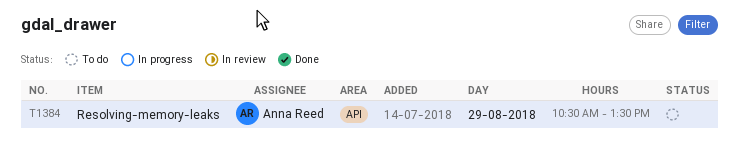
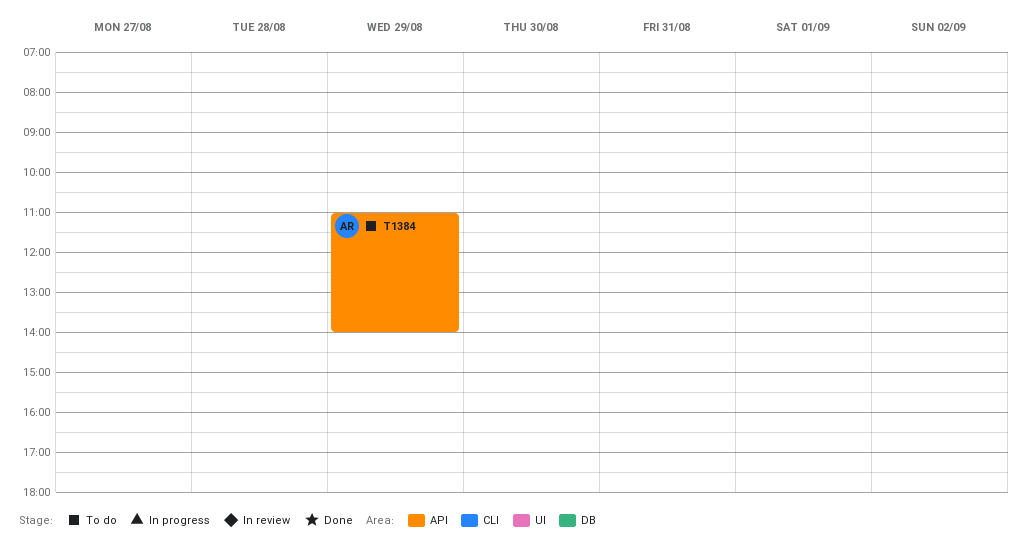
T1384, begins: 10:30 -> 11:00
T1384, ends: 13:30 -> 14:00

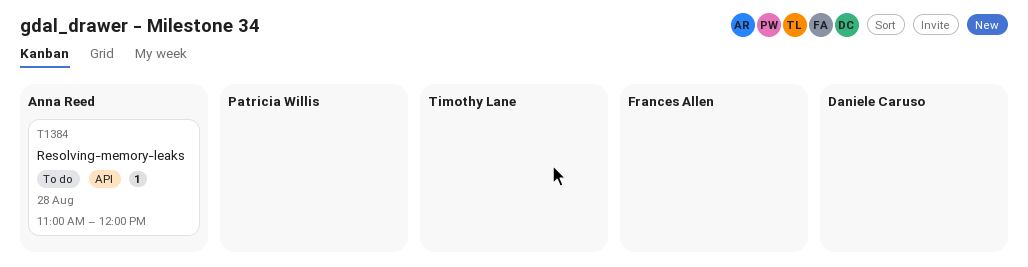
T1384, day: Aug 29 -> Aug 28
T1384, ends: 14:00 -> 12:00

